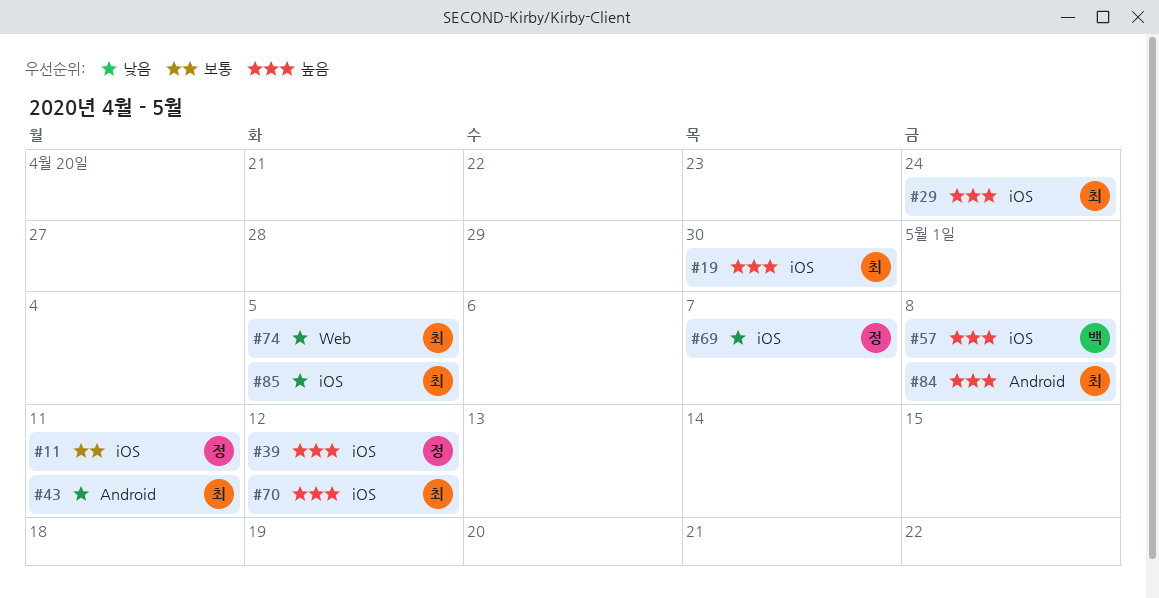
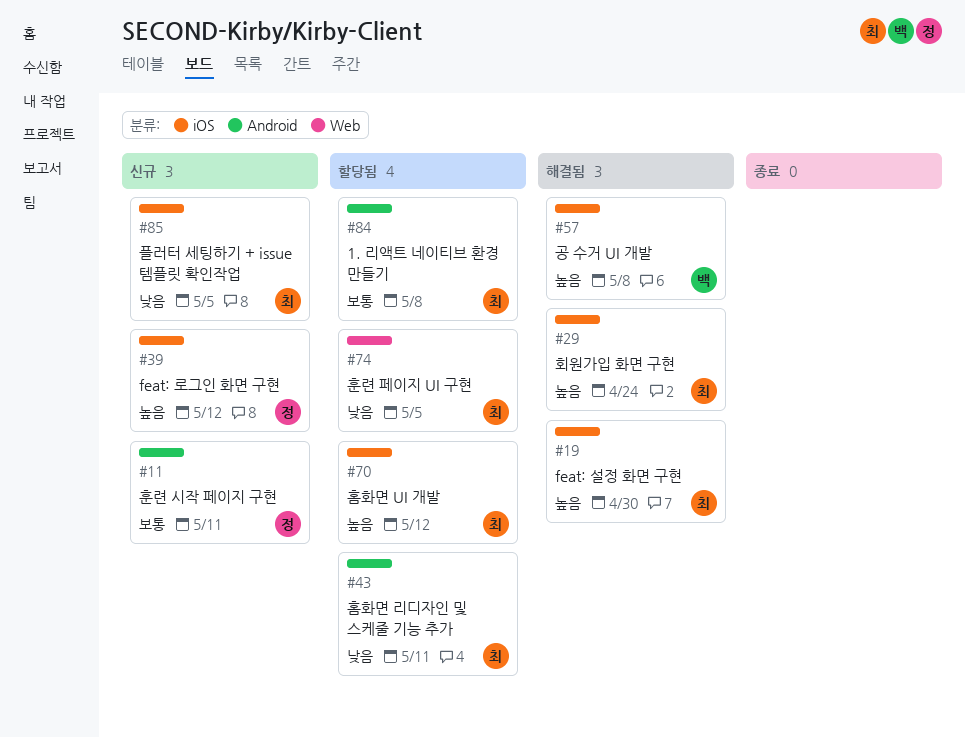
#11, label: iOS -> Android
#69: present -> none
#84, priority: 높음 -> 보통

